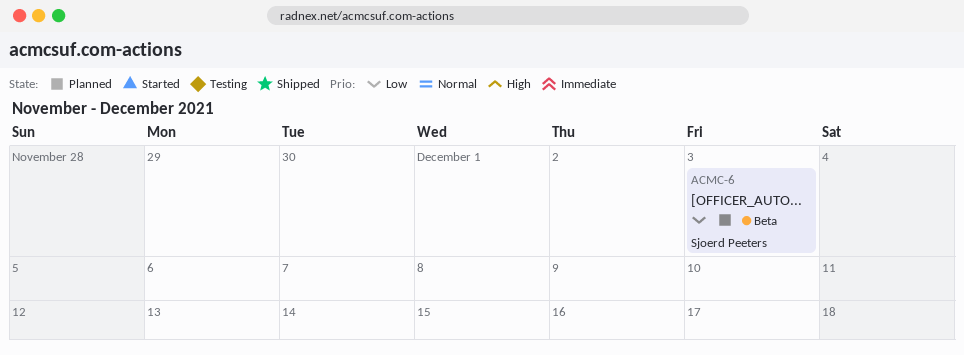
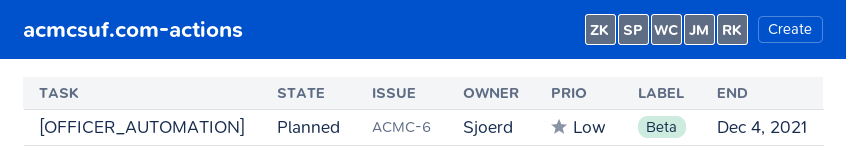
ACMC-6, due: Dec 3 -> Dec 4

